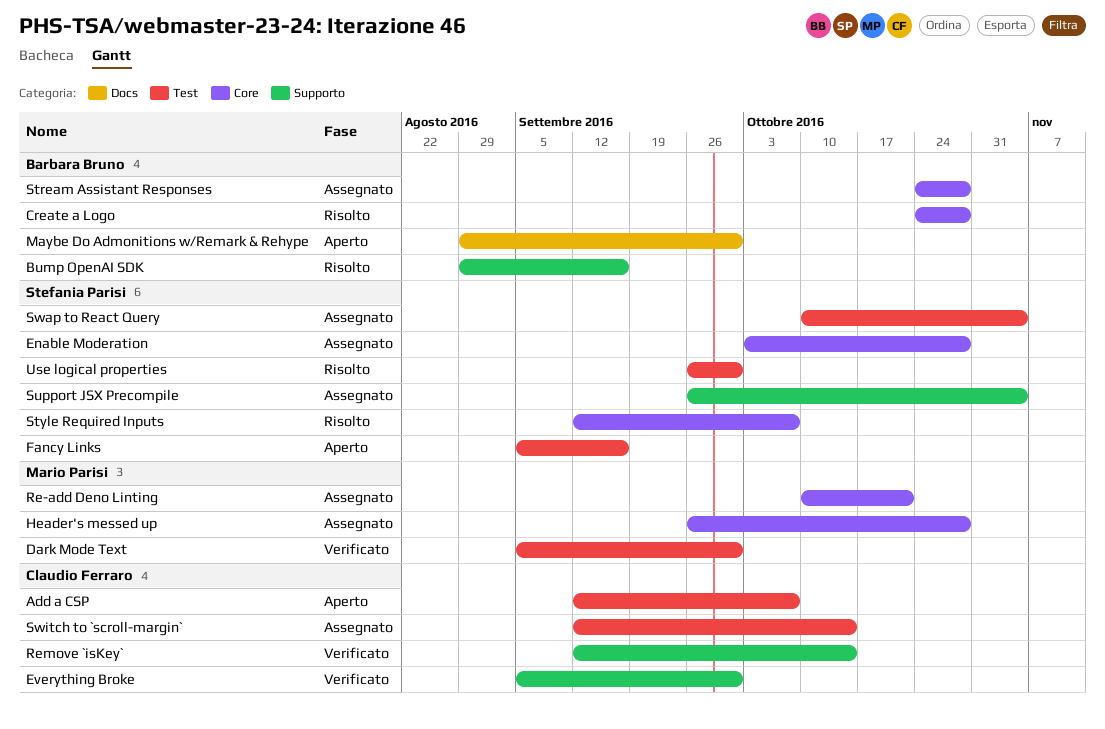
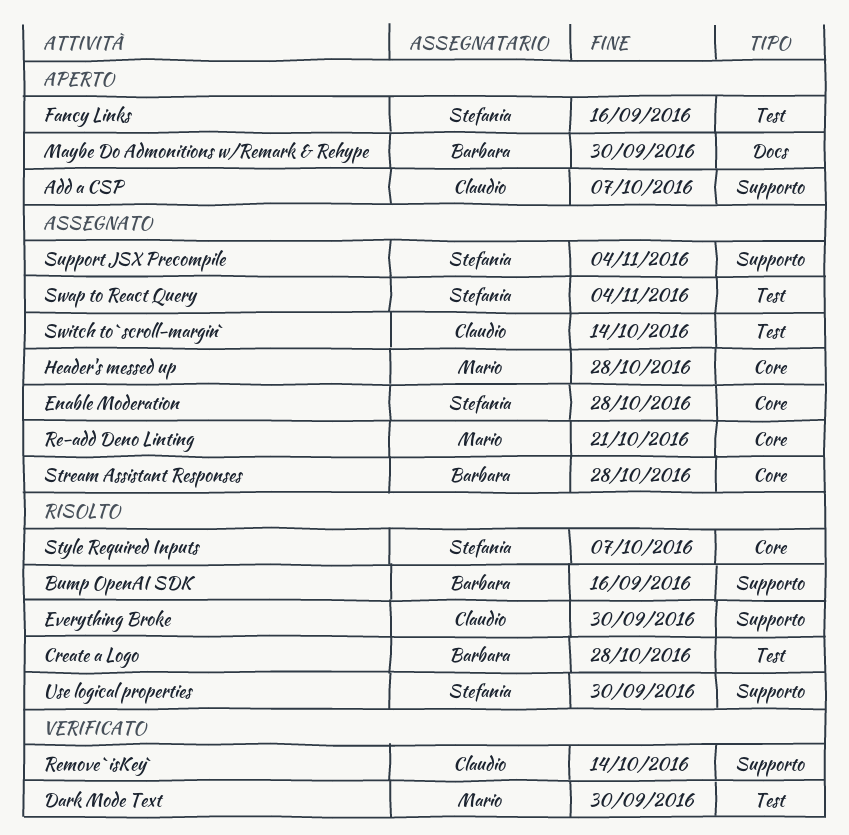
Add a CSP, label: Test -> Supporto
Create a Logo, label: Core -> Test
Everything Broke, status: Verificato -> Risolto
Use logical properties, label: Test -> Supporto

